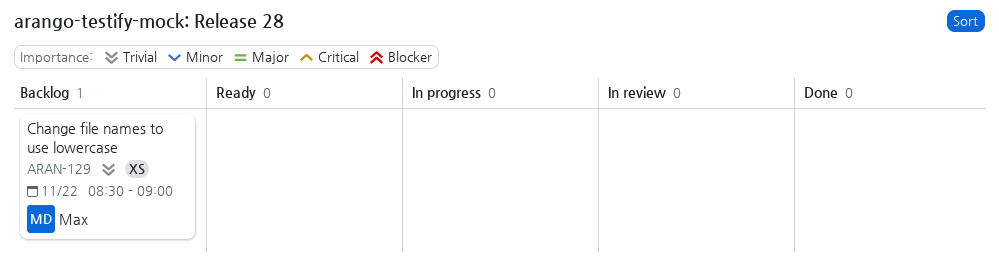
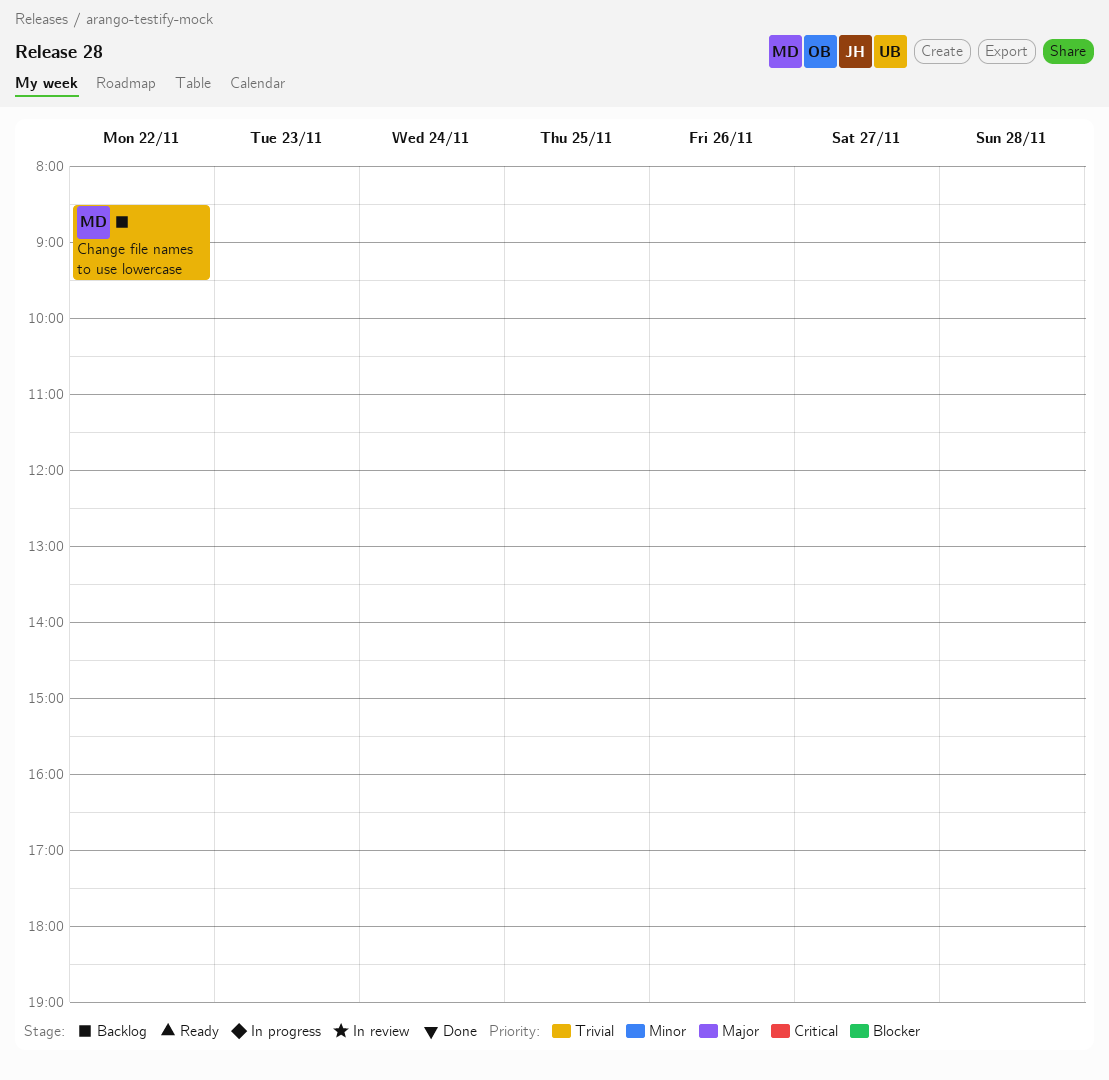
Change file names to use lowercase, ends: 09:00 -> 09:30

